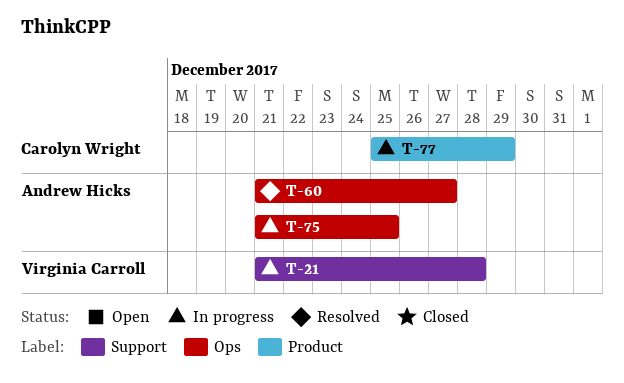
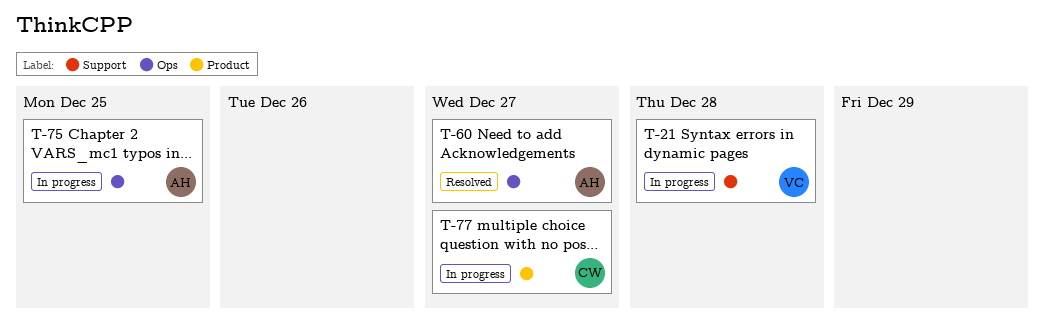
T-77, due: Dec 29 -> Dec 27

